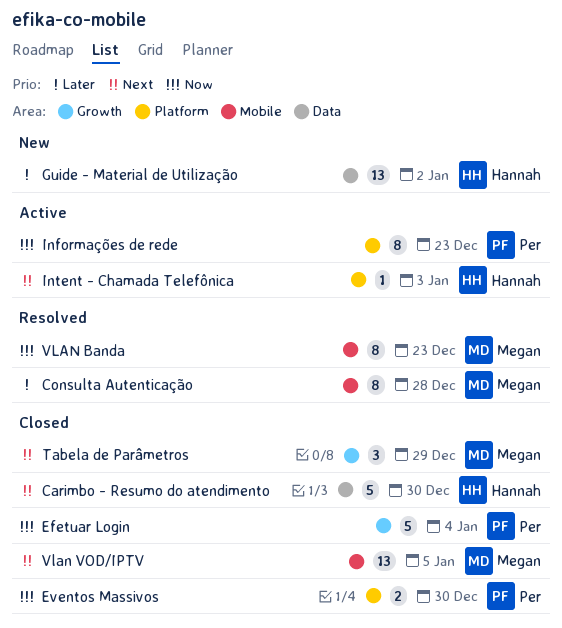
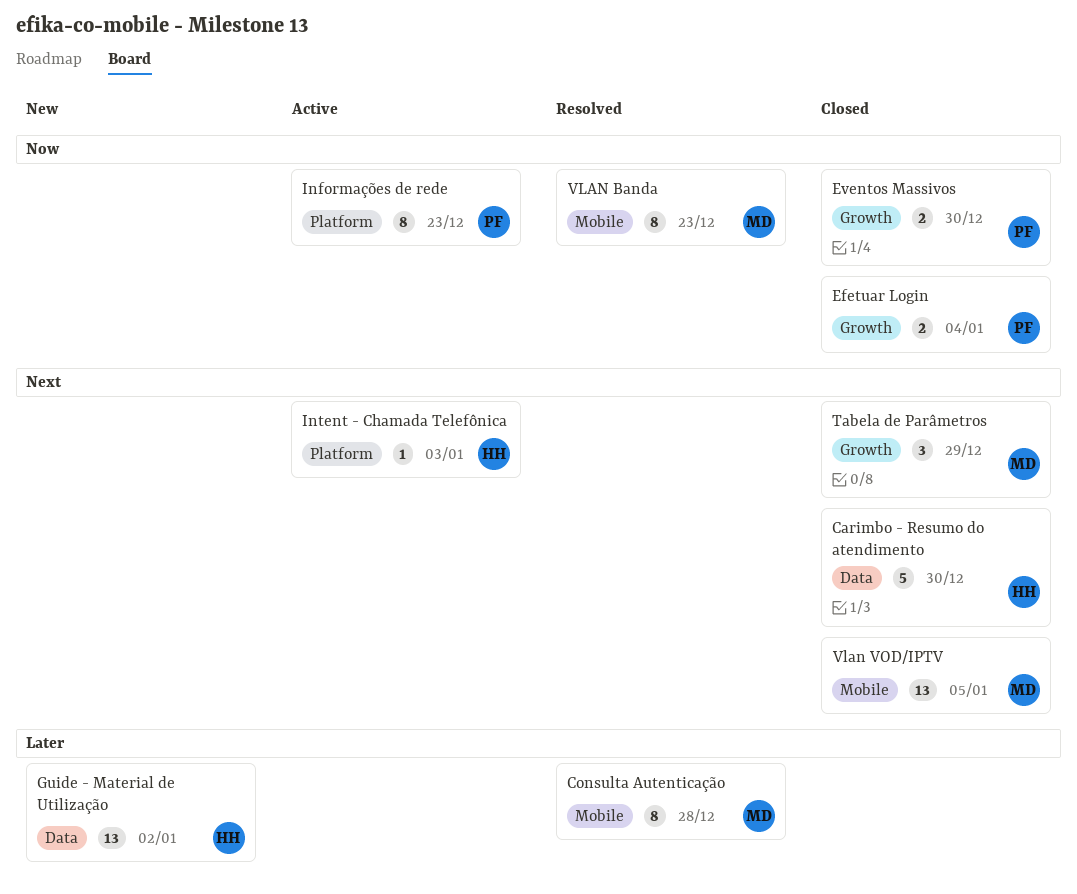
Efetuar Login, estimate: 5 -> 2
Eventos Massivos, label: Platform -> Growth

